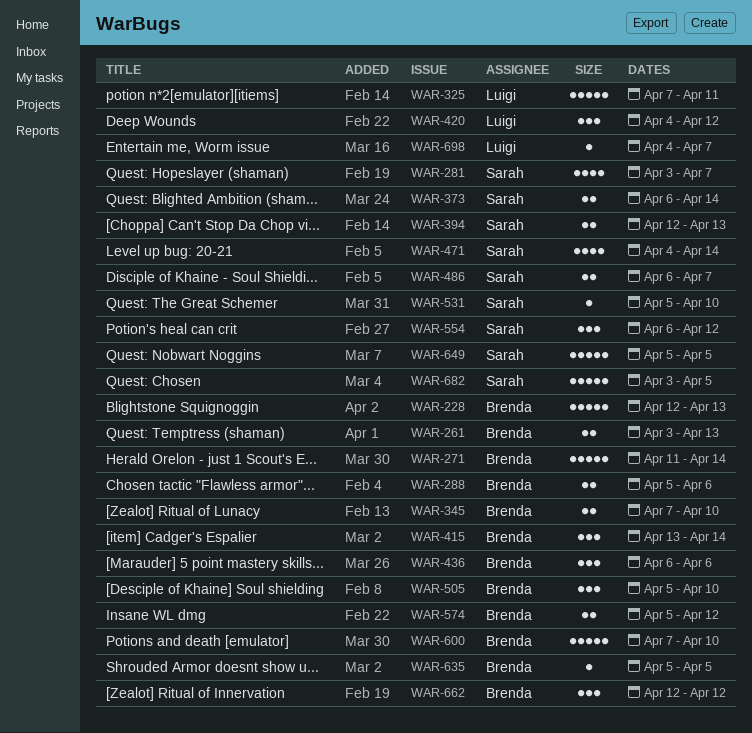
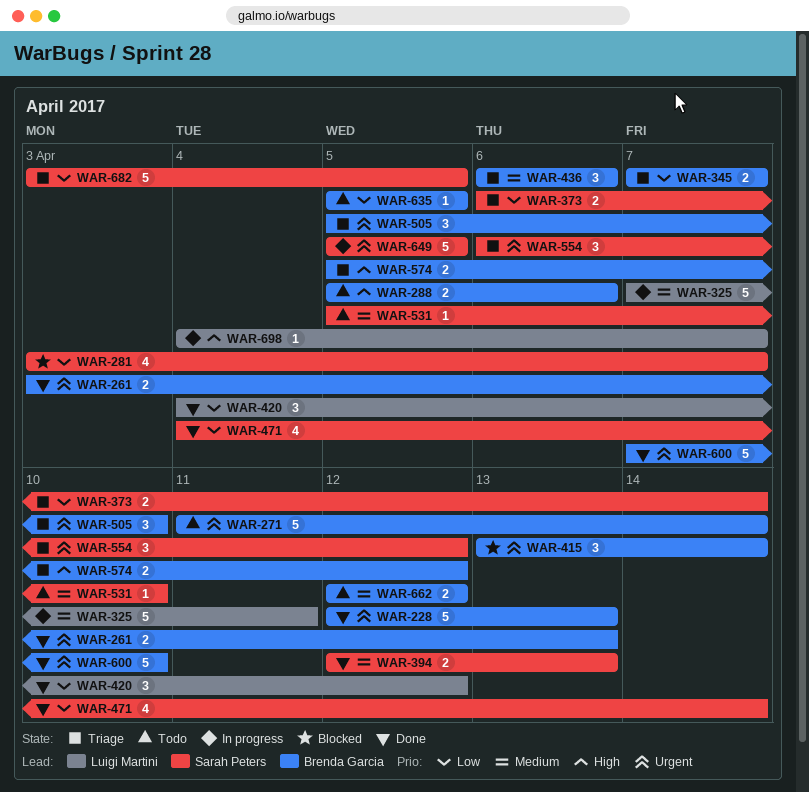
WAR-345, due: Apr 10 -> Apr 7
WAR-486: present -> none
WAR-662, estimate: 3 -> 2

